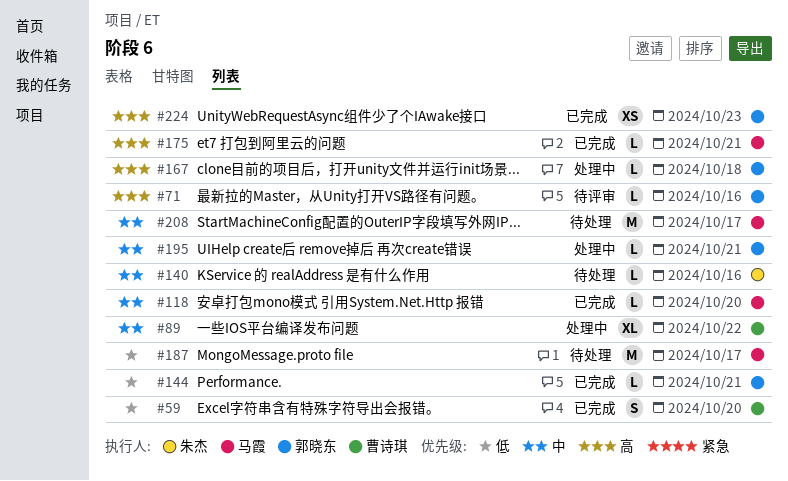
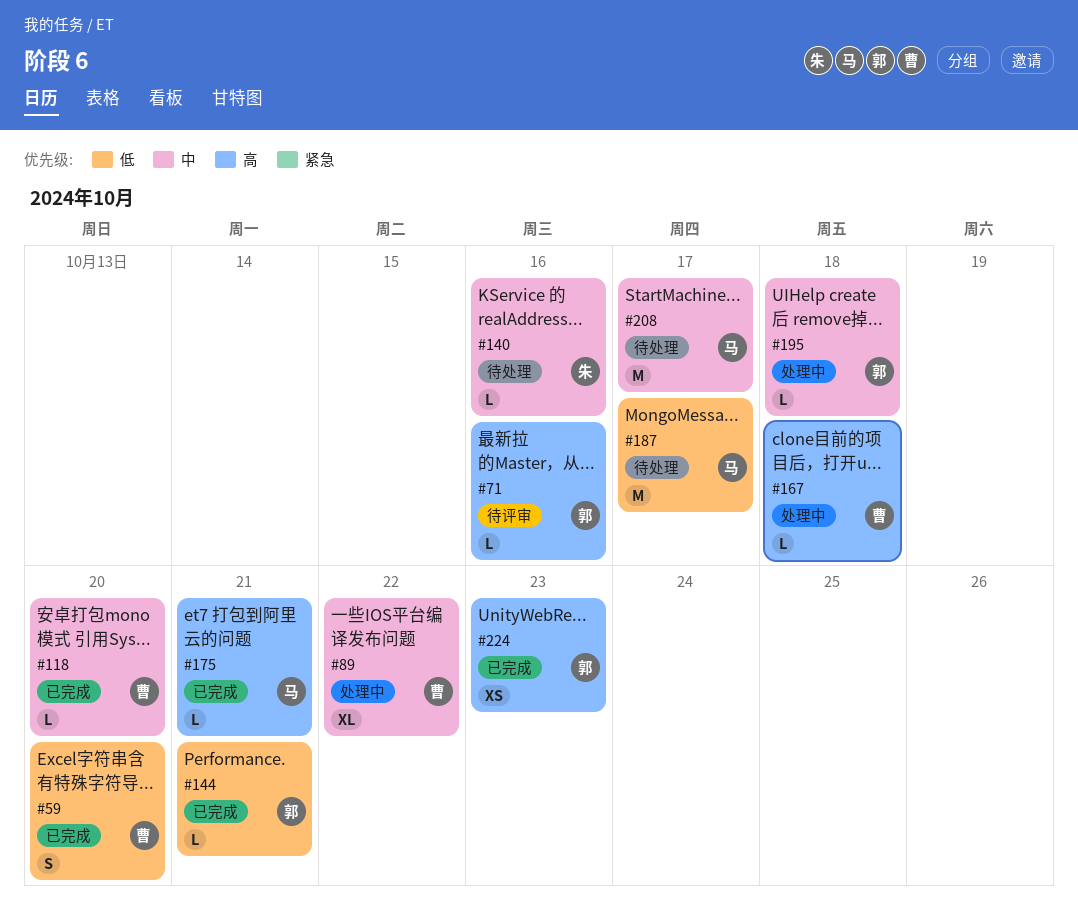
#118, owner: 马霞 -> 曹诗琪
#167, owner: 郭晓东 -> 曹诗琪
#195, due: Oct 21 -> Oct 18

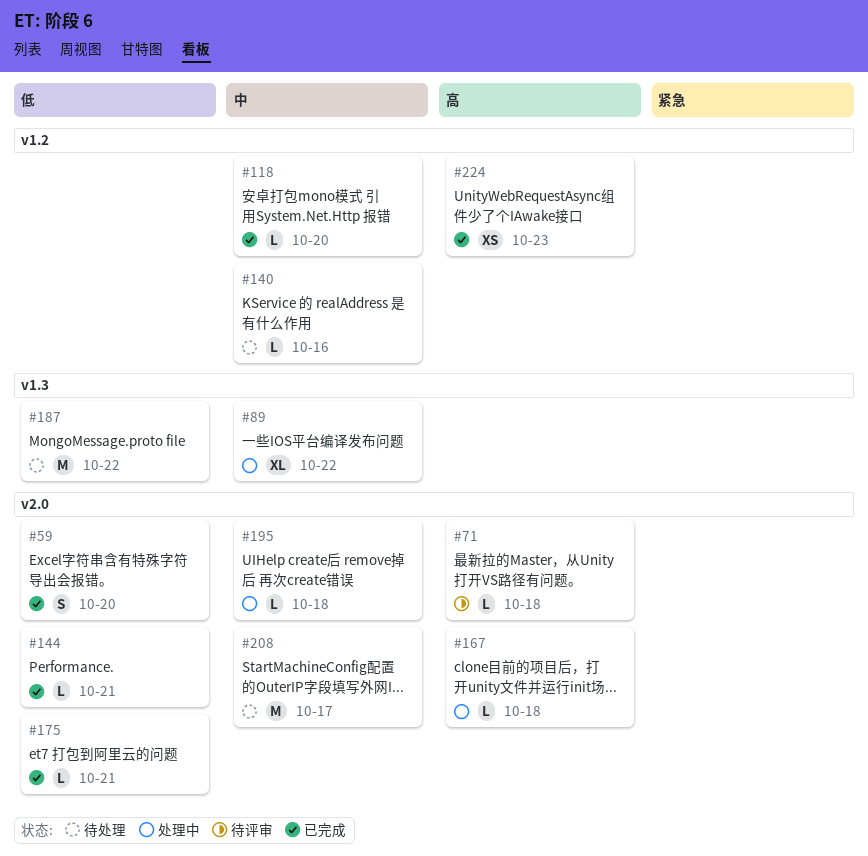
#71, due: Oct 16 -> Oct 18
#175, priority: 高 -> 低
#187, due: Oct 17 -> Oct 22

